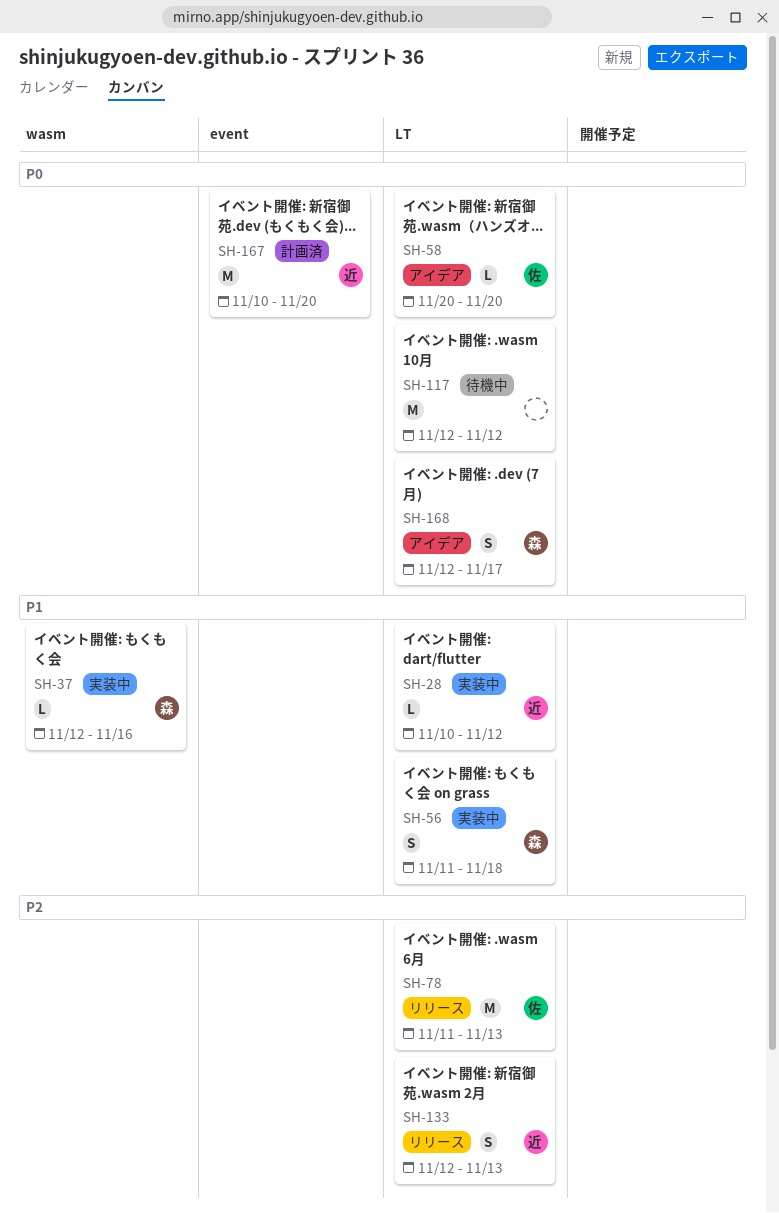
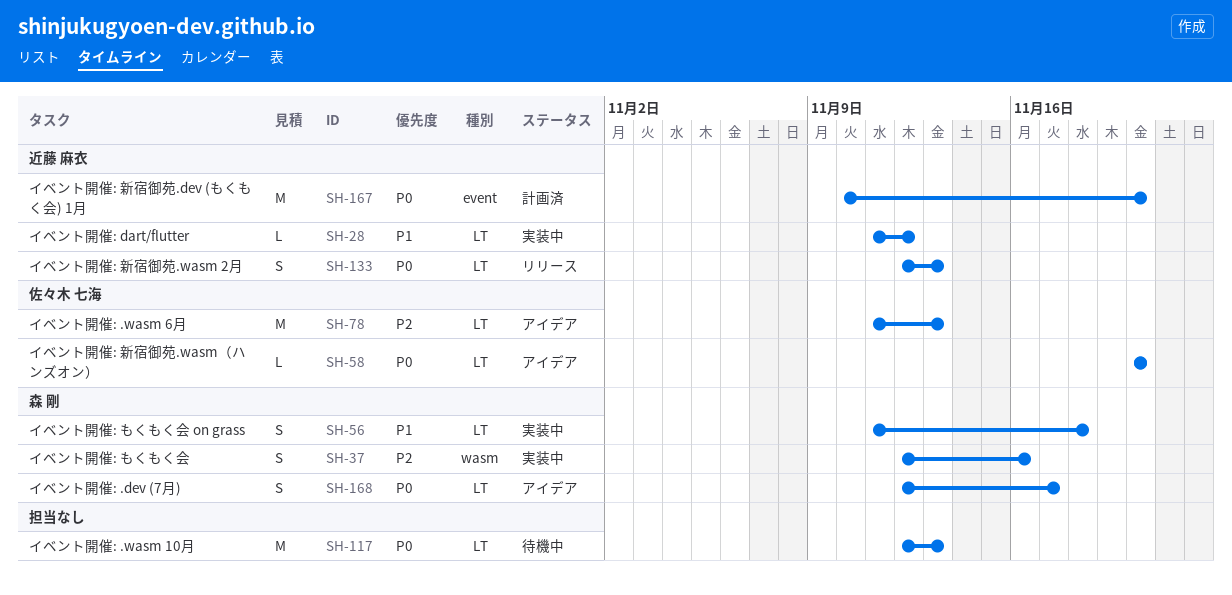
SH-28, start: Nov 10 -> Nov 11
SH-37, priority: P1 -> P2
SH-37, estimate: L -> S
SH-78, status: リリース -> アイデア
SH-117, due: Nov 12 -> Nov 13
SH-133, priority: P2 -> P0

